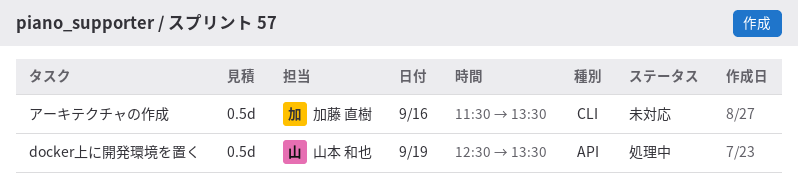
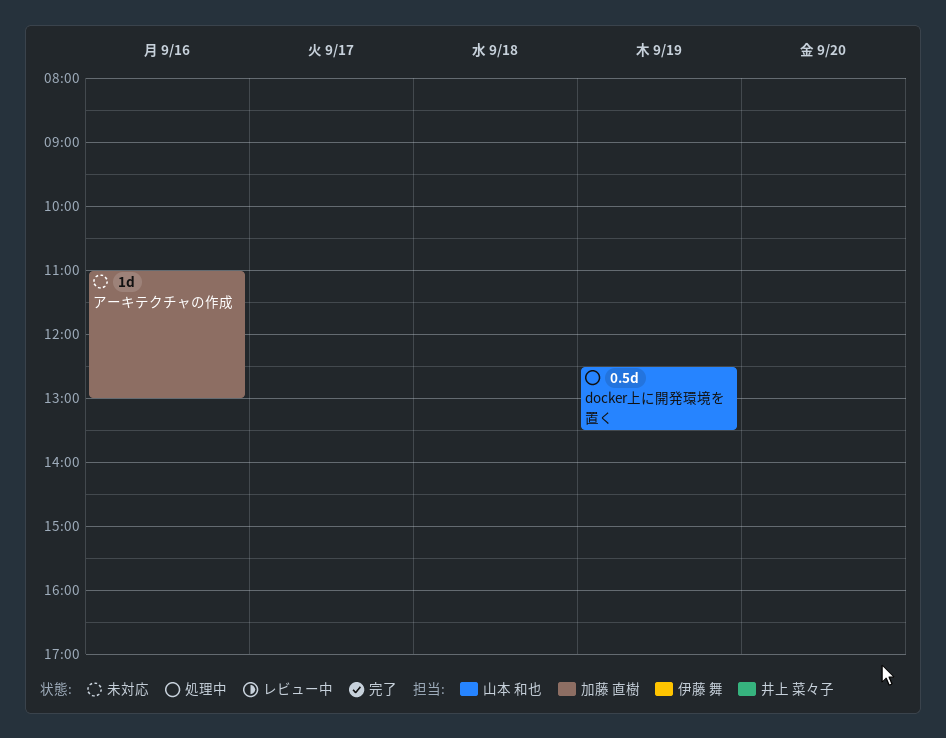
アーキテクチャの作成, estimate: 0.5d -> 1d
アーキテクチャの作成, begins: 11:30 -> 11:00
アーキテクチャの作成, ends: 13:30 -> 13:00

